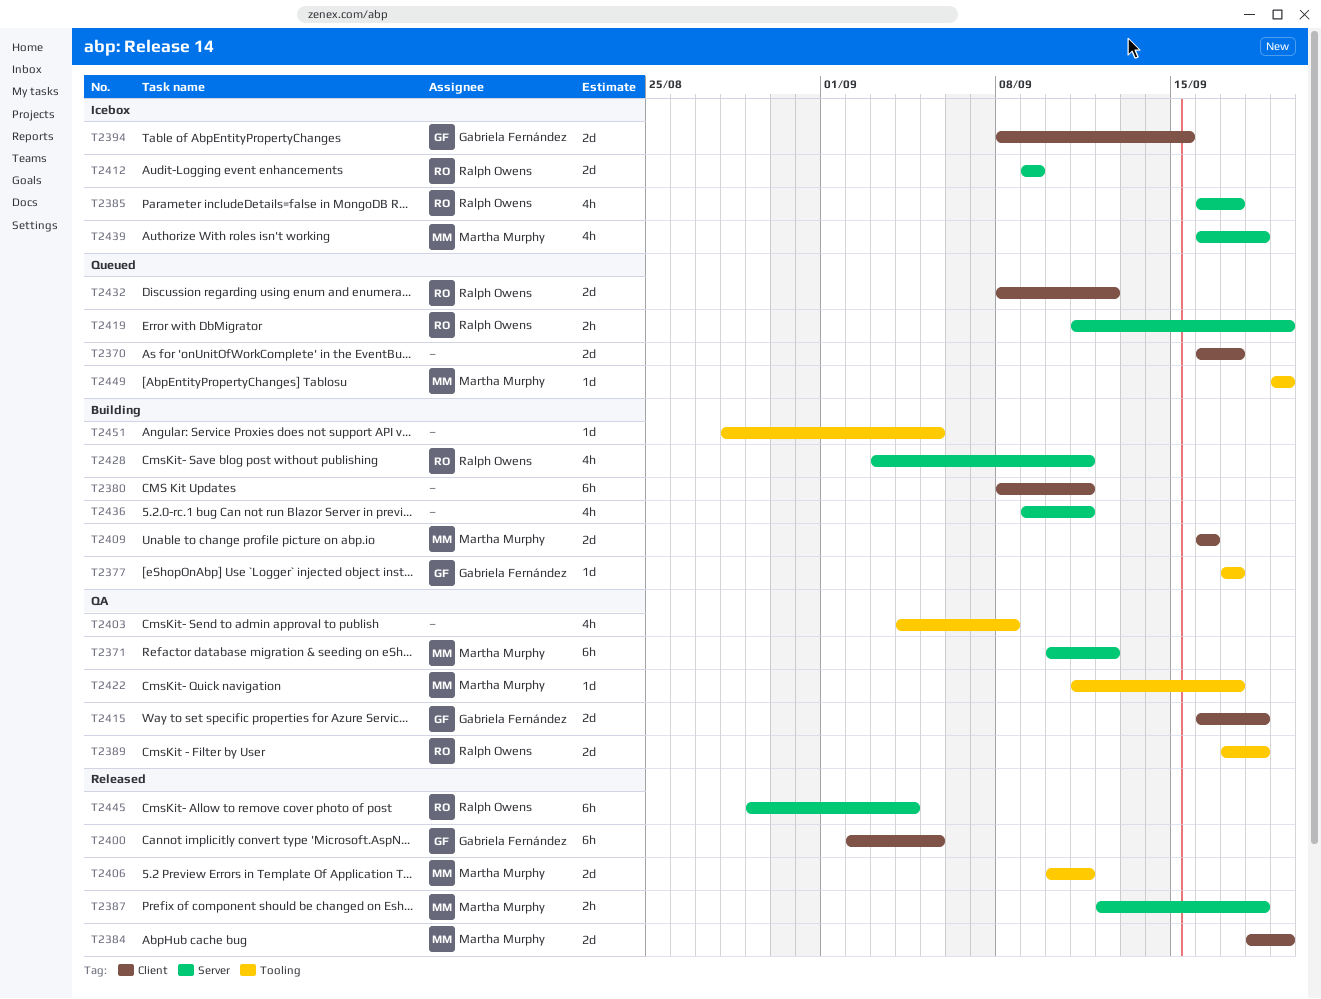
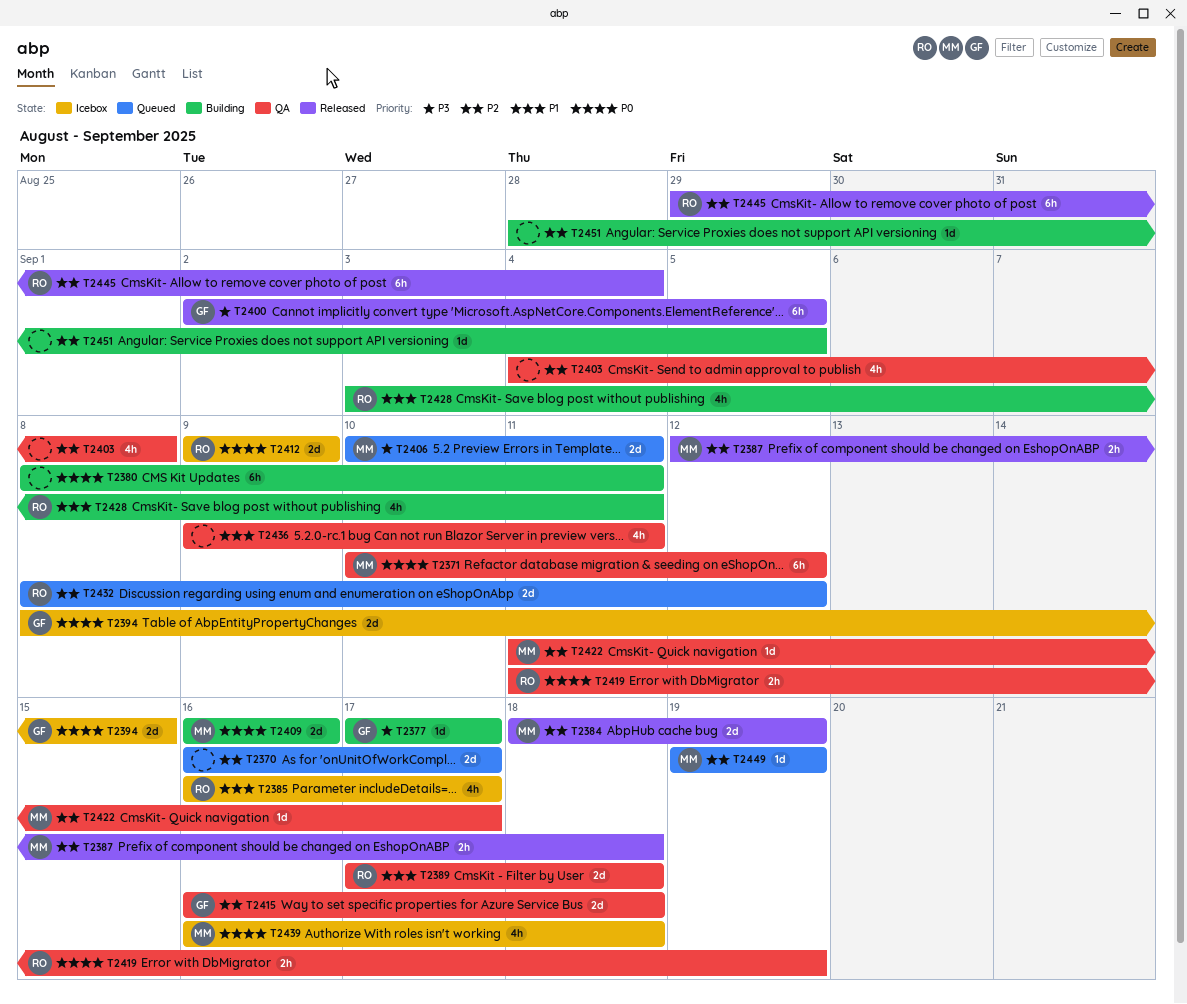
T2406, status: Released -> Queued
T2419, status: Queued -> QA
T2436, status: Building -> QA

